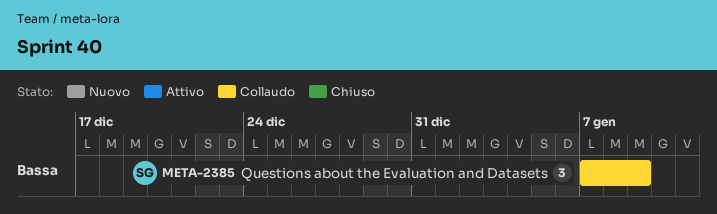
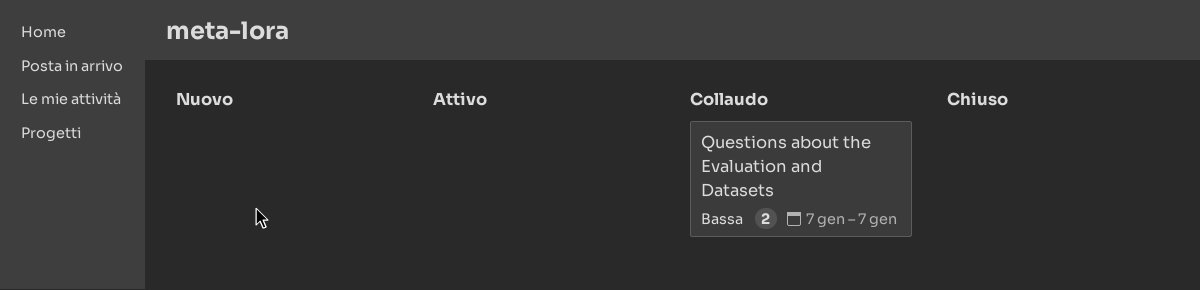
Questions about the Evaluation and Datasets, estimate: 3 -> 2
Questions about the Evaluation and Datasets, due: Jan 9 -> Jan 7

